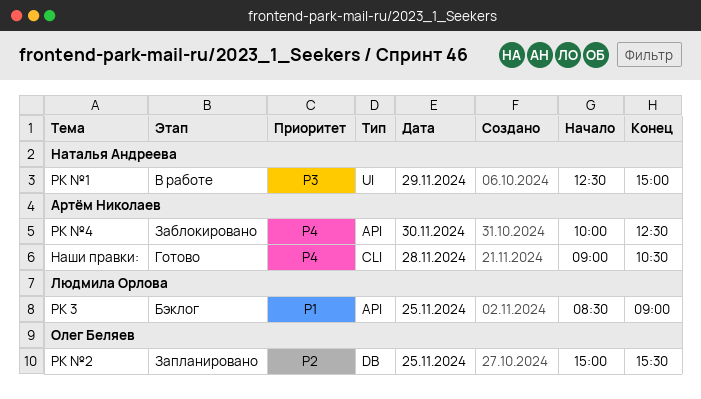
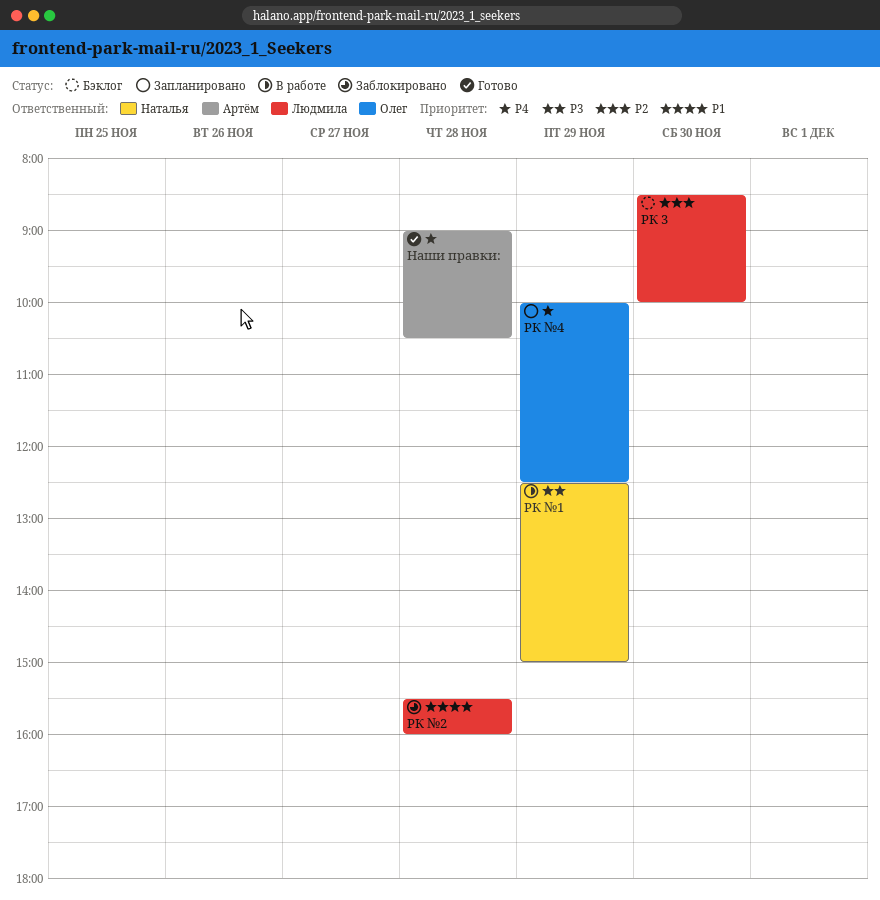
РК 3, priority: P1 -> P2
РК 3, day: Nov 25 -> Nov 30
РК 3, ends: 09:00 -> 10:00
РК №2, status: Запланировано -> Заблокировано
РК №2, owner: Олег Беляев -> Людмила Орлова
РК №2, priority: P2 -> P1
РК №2, day: Nov 25 -> Nov 28
РК №2, begins: 15:00 -> 15:30
РК №2, ends: 15:30 -> 16:00
РК №4, status: Заблокировано -> Запланировано
РК №4, owner: Артём Николаев -> Олег Беляев
РК №4, day: Nov 30 -> Nov 29

